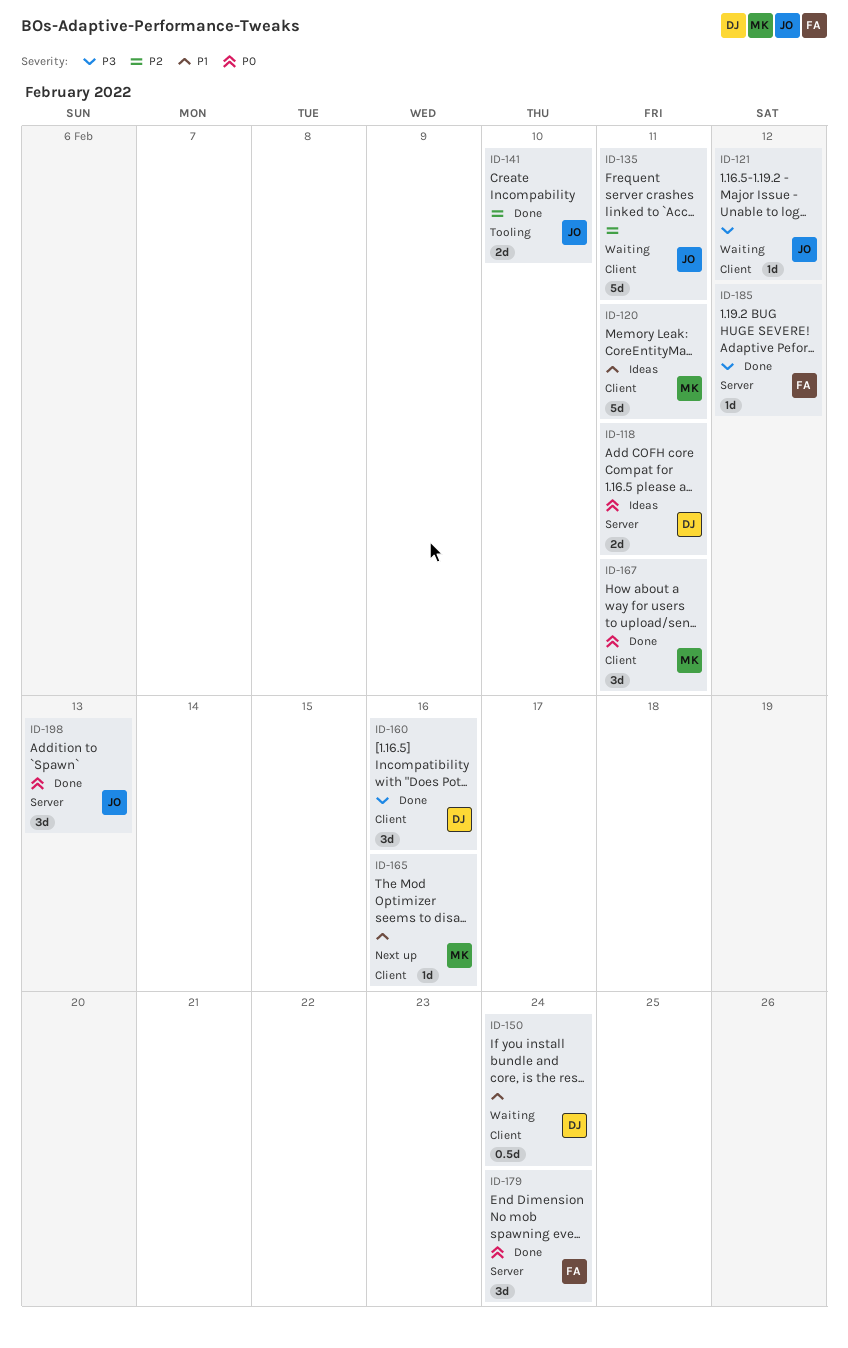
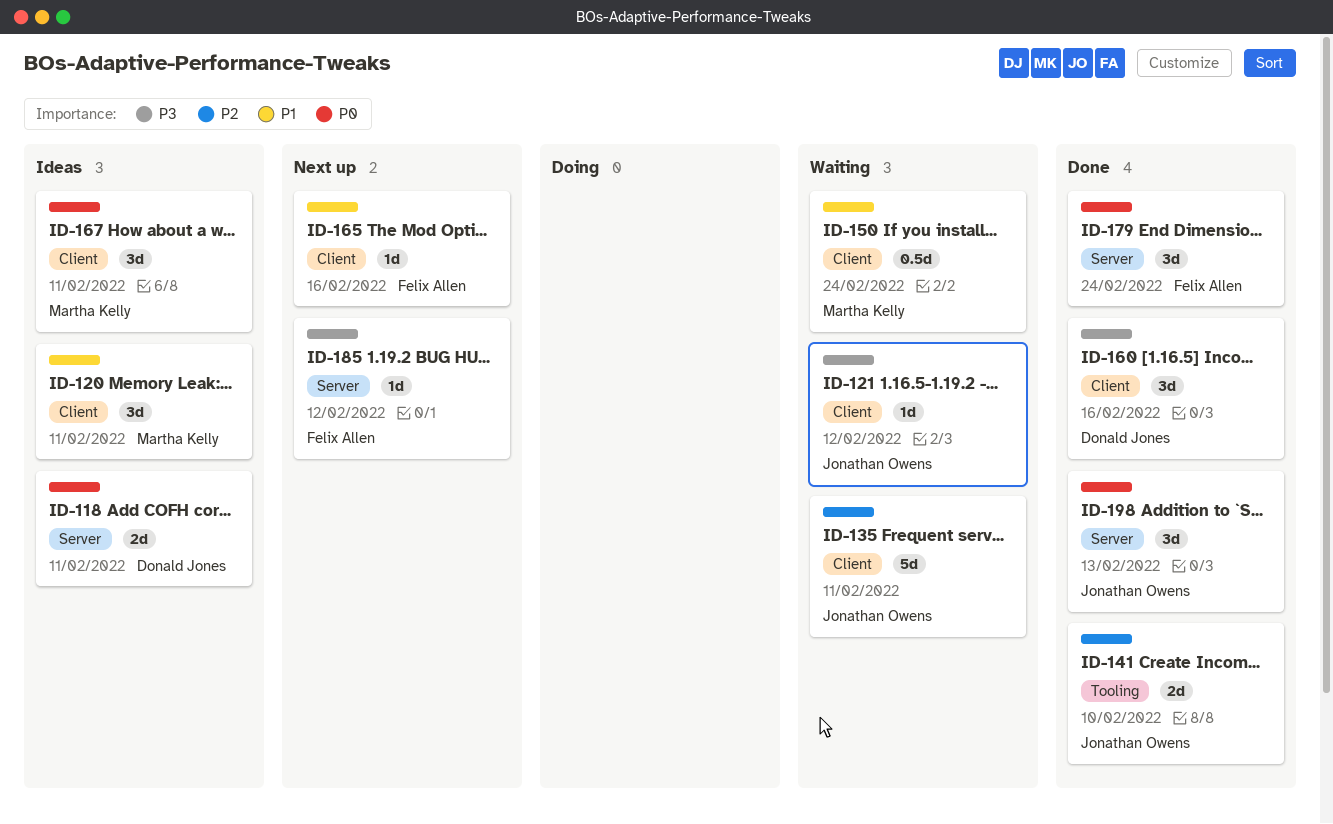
ID-120, estimate: 5d -> 3d
ID-150, owner: Donald Jones -> Martha Kelly
ID-165, owner: Martha Kelly -> Felix Allen
ID-167, status: Done -> Ideas
ID-185, status: Done -> Next up

